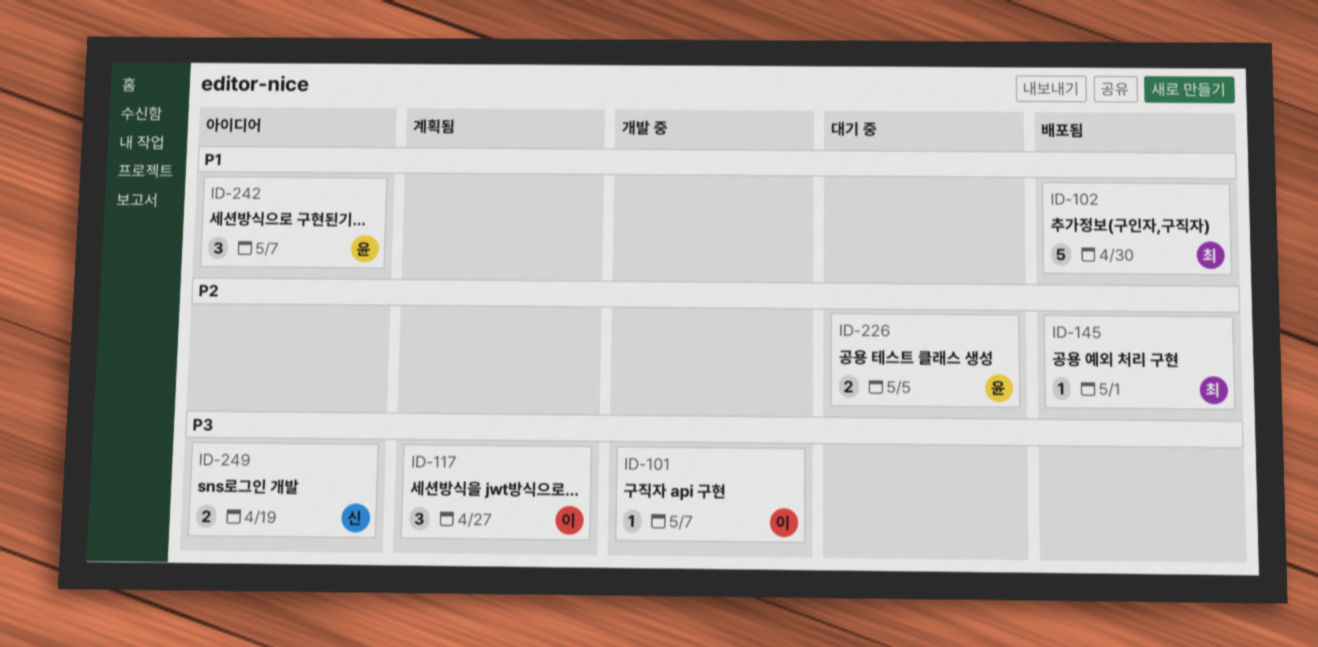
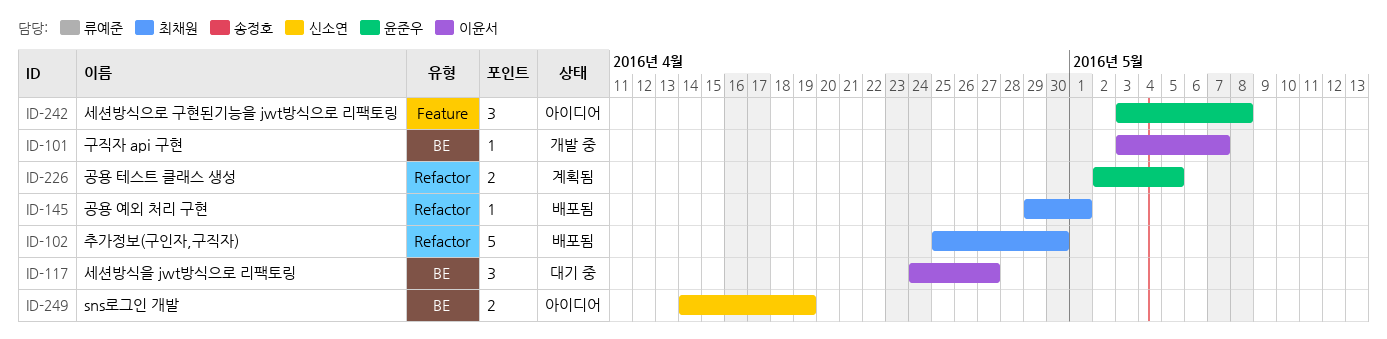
ID-117, status: 계획됨 -> 대기 중
ID-226, status: 대기 중 -> 계획됨
ID-242, due: May 7 -> May 8

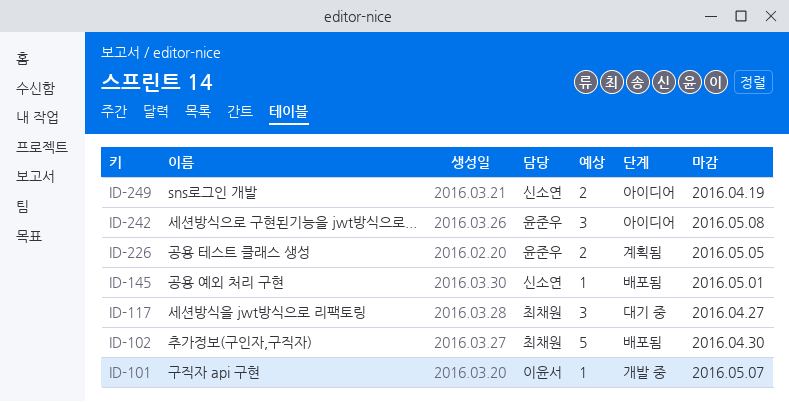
ID-117, owner: 이윤서 -> 최채원
ID-145, owner: 최채원 -> 신소연

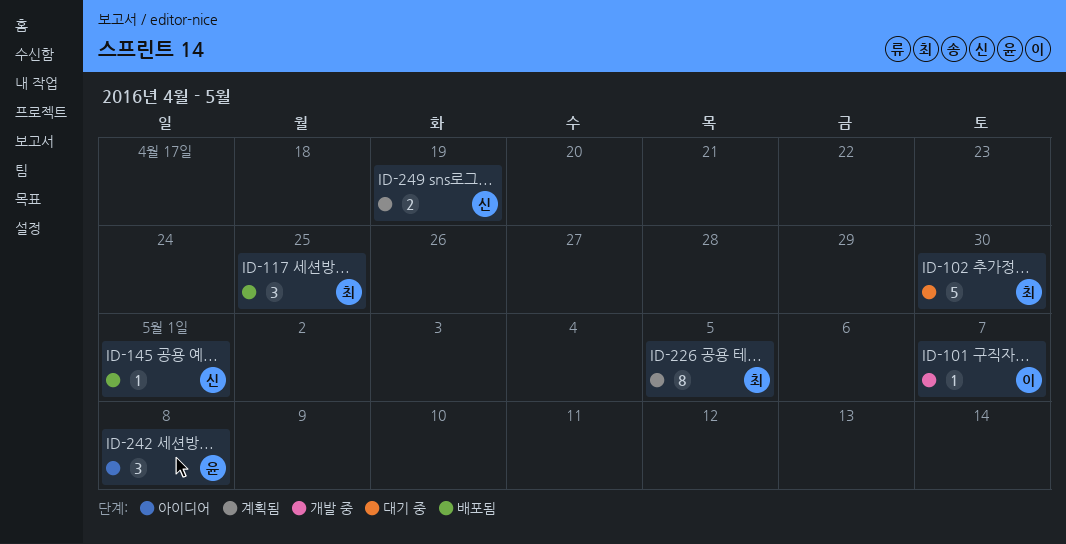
ID-102, status: 배포됨 -> 대기 중
ID-117, status: 대기 중 -> 배포됨
ID-117, due: Apr 27 -> Apr 25
ID-226, owner: 윤준우 -> 최채원
ID-226, estimate: 2 -> 8
ID-249, status: 아이디어 -> 계획됨

